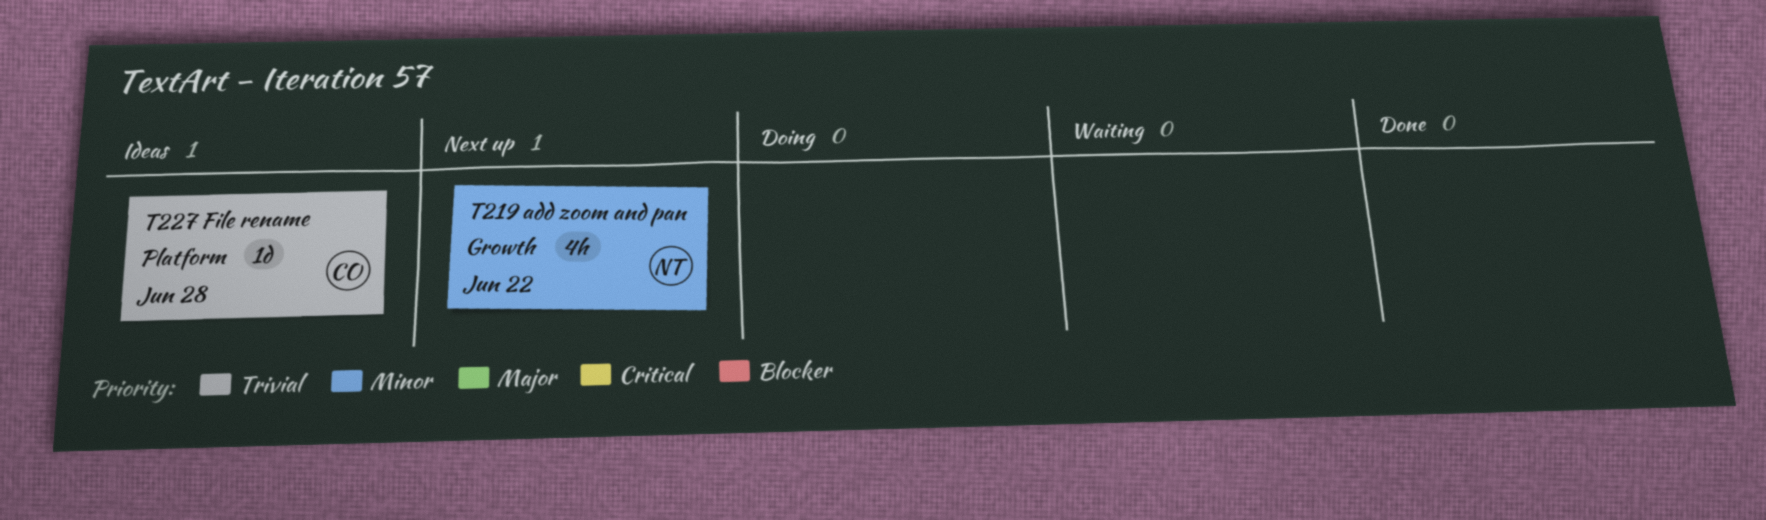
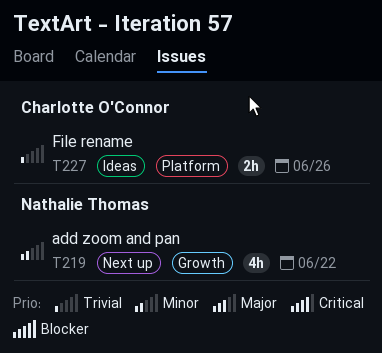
T227, estimate: 1d -> 2h
T227, due: Jun 28 -> Jun 26

